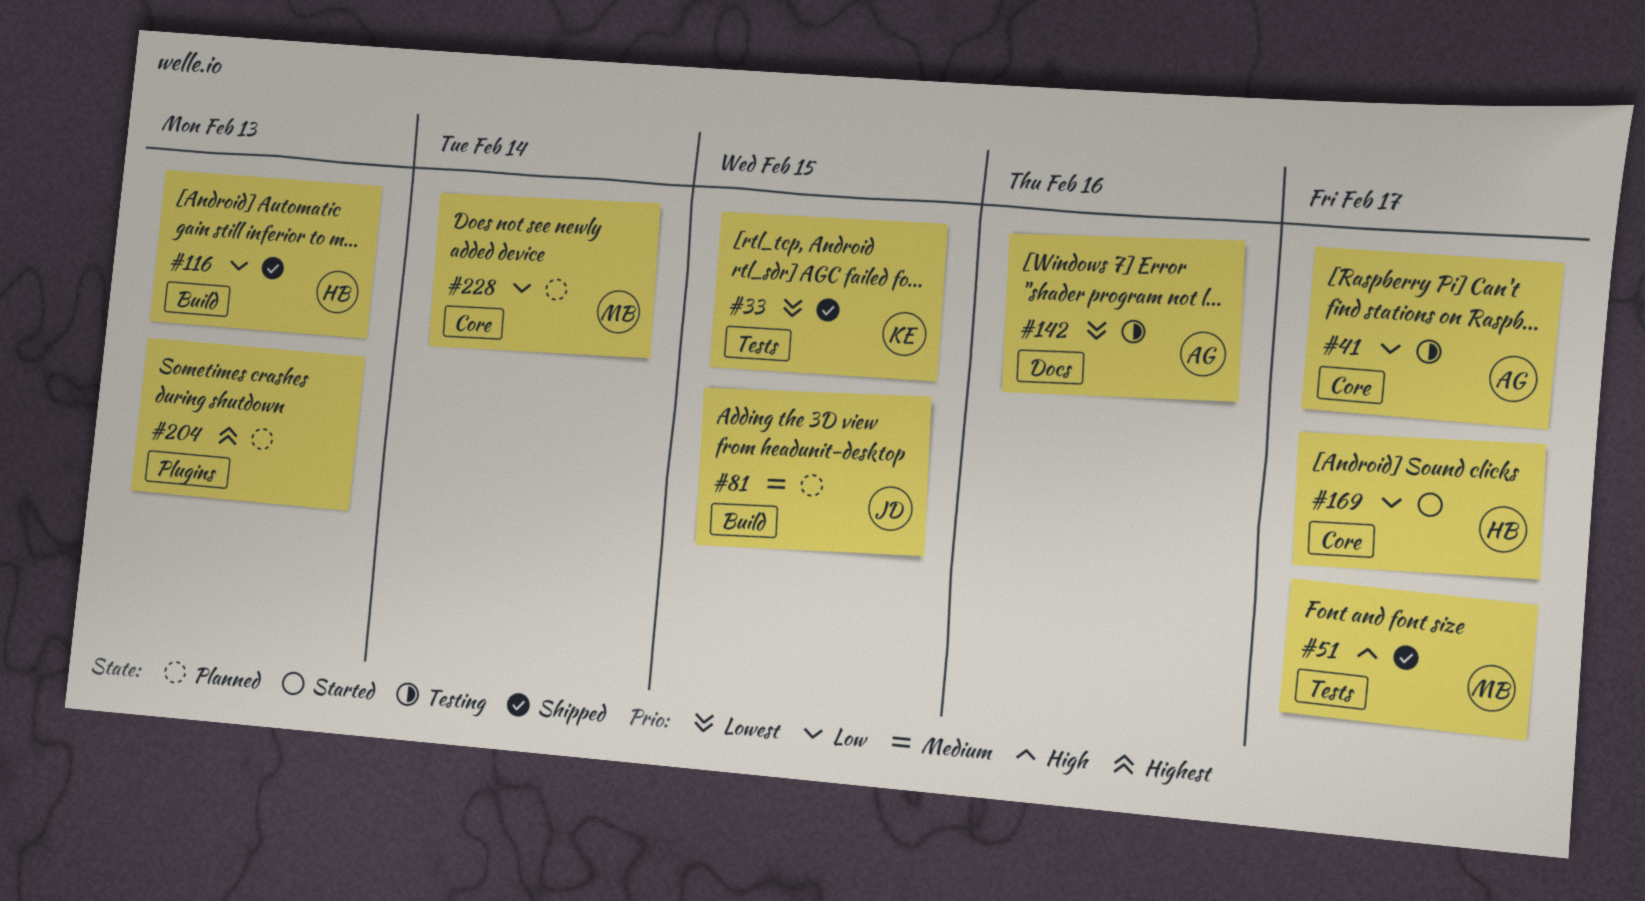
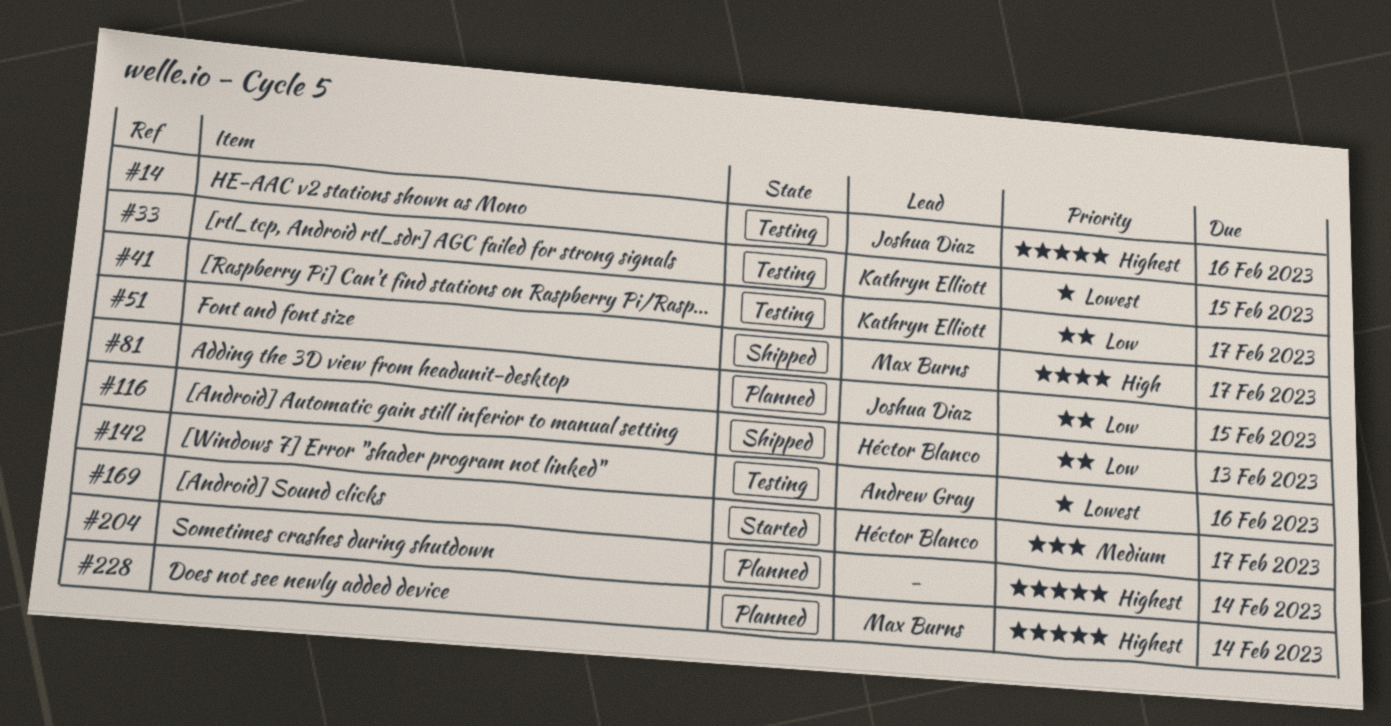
#14: none -> present
#33, status: Shipped -> Testing
#41, owner: Andrew Gray -> Kathryn Elliott
#81, priority: Medium -> Low
#169, priority: Low -> Medium
#204, due: Feb 13 -> Feb 14
#228, priority: Low -> Highest

